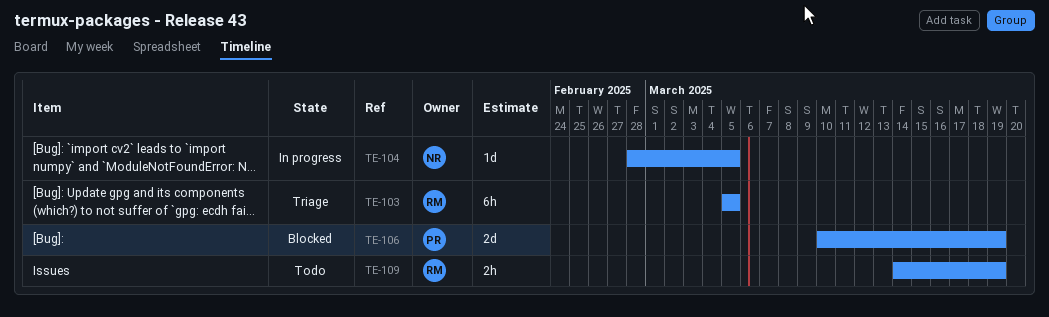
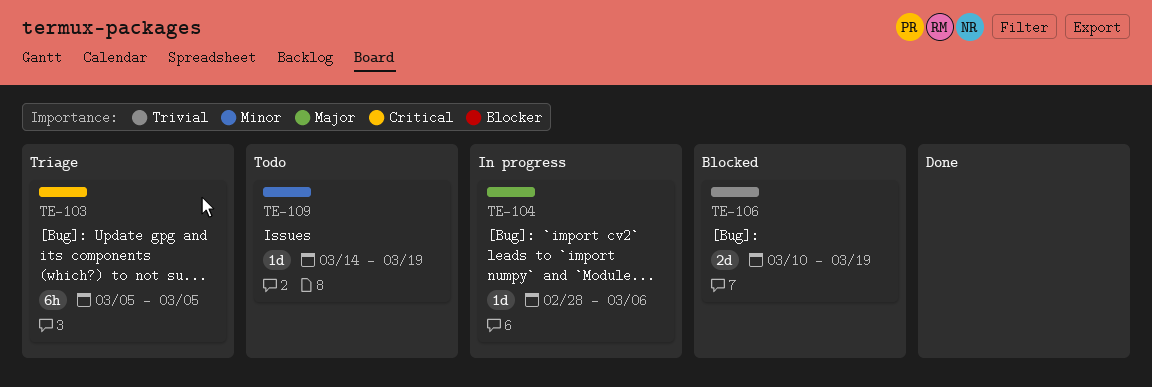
TE-104, due: Mar 5 -> Mar 6
TE-109, estimate: 2h -> 1d

